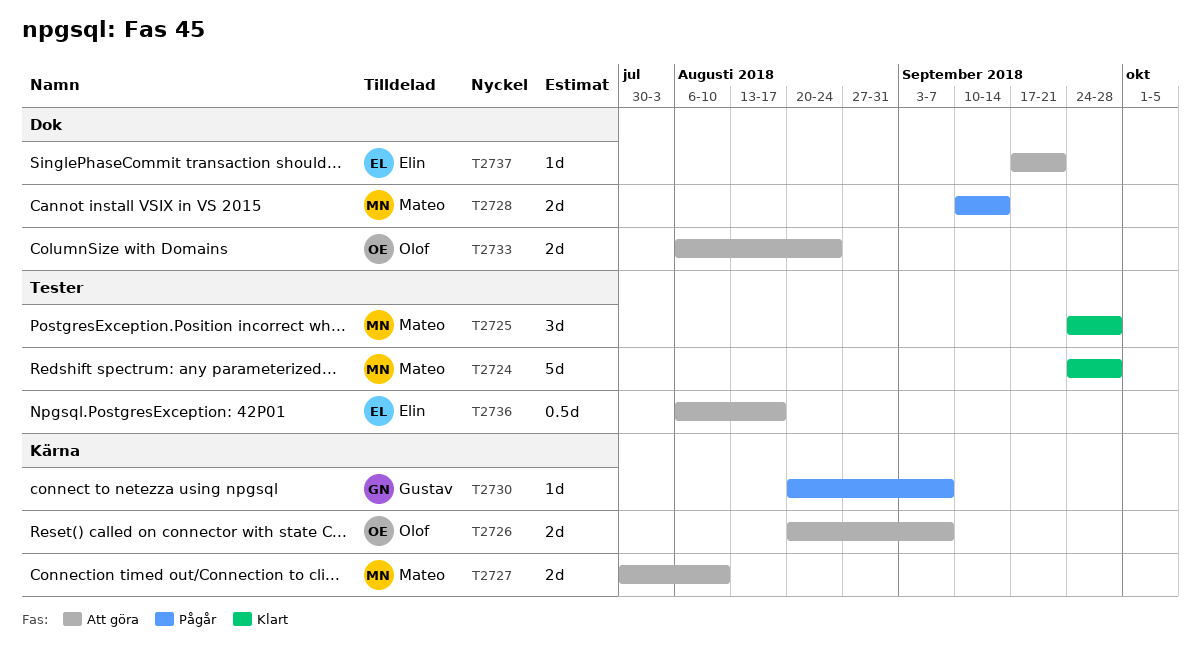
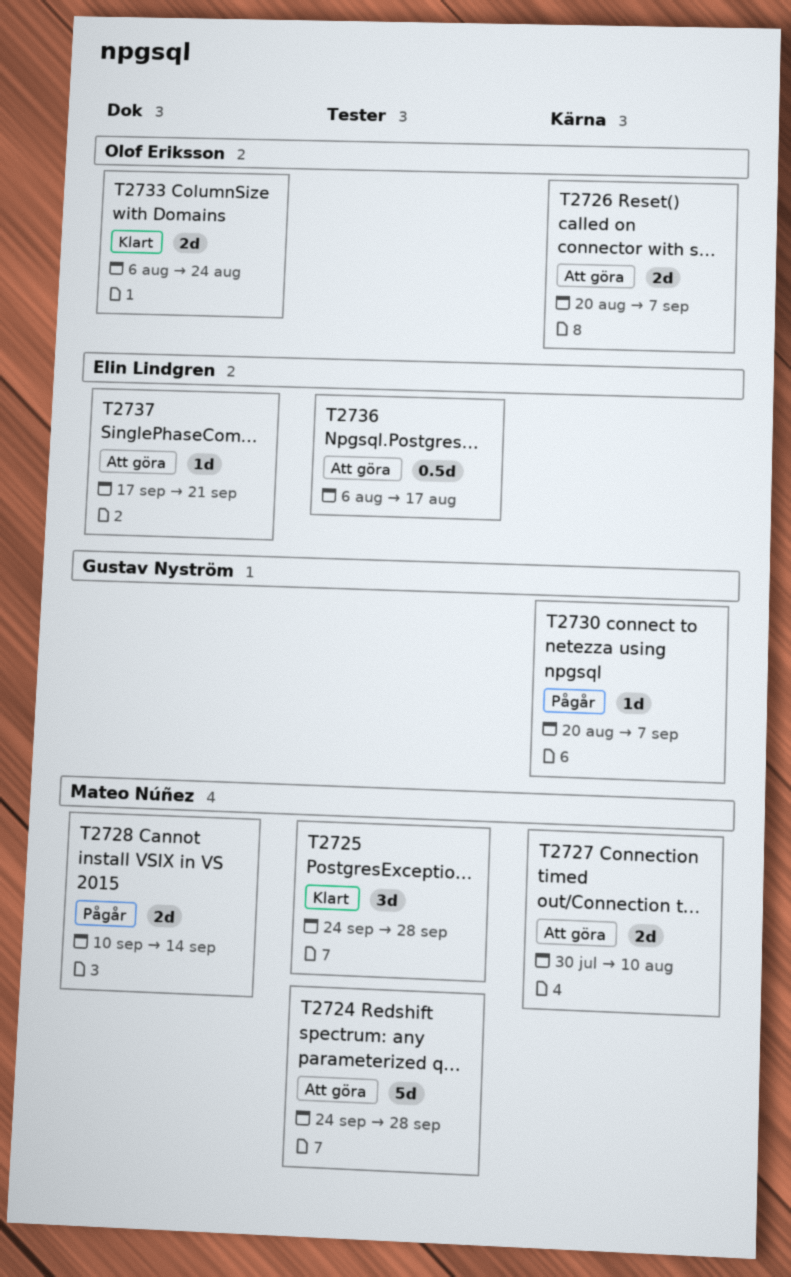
T2724, status: Klart -> Att göra
T2733, status: Att göra -> Klart

